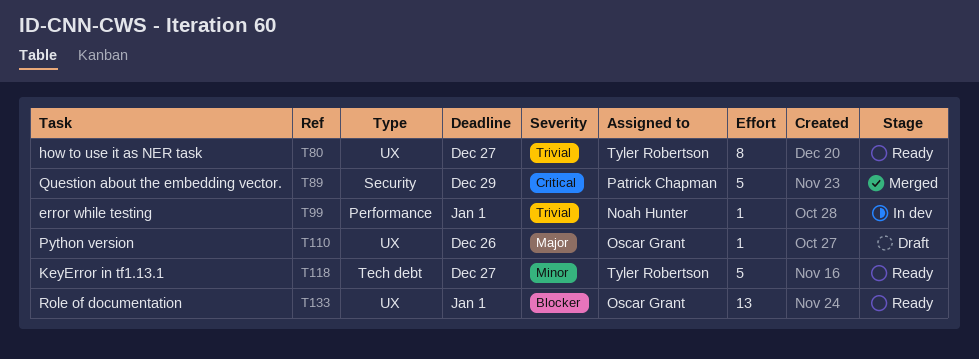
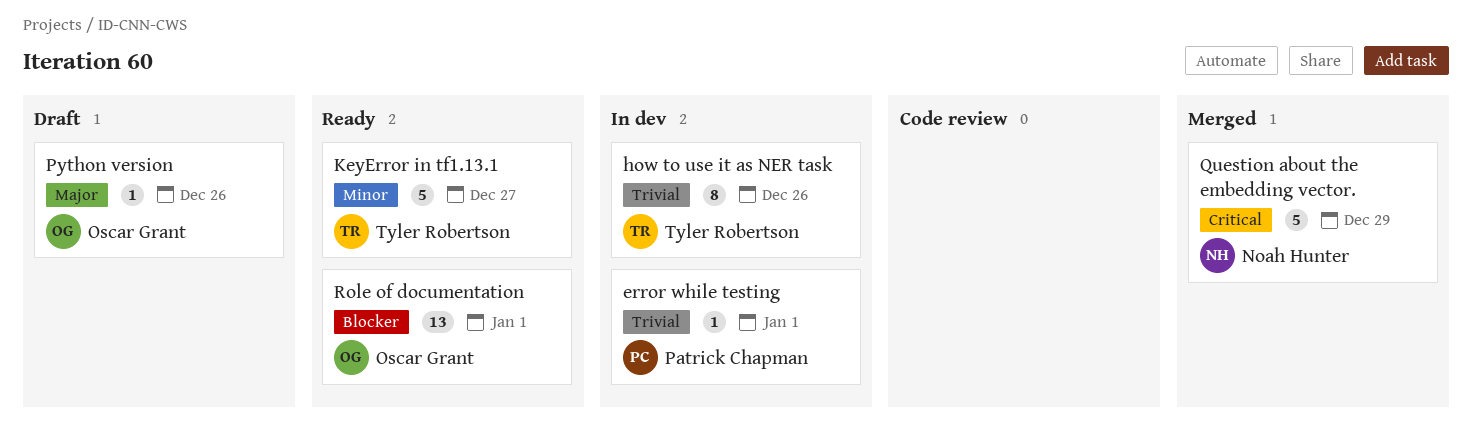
error while testing, owner: Noah Hunter -> Patrick Chapman
how to use it as NER task, status: Ready -> In dev
how to use it as NER task, due: Dec 27 -> Dec 26
Question about the embedding vector., owner: Patrick Chapman -> Noah Hunter

